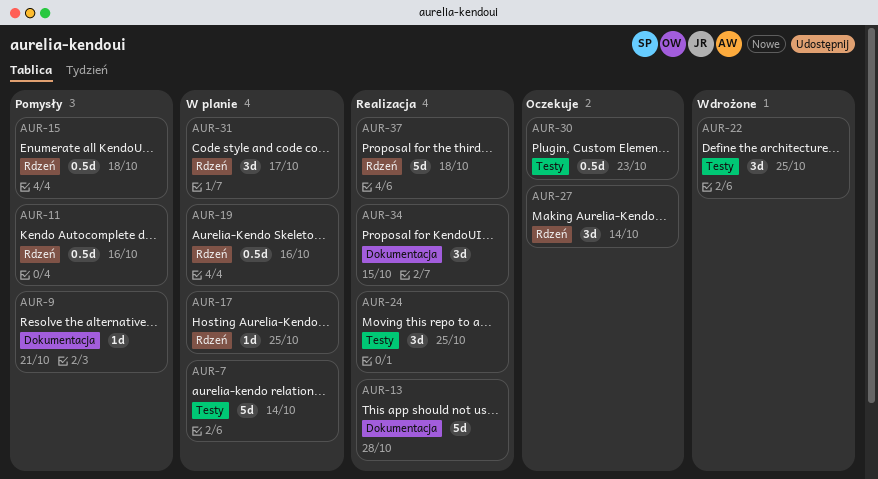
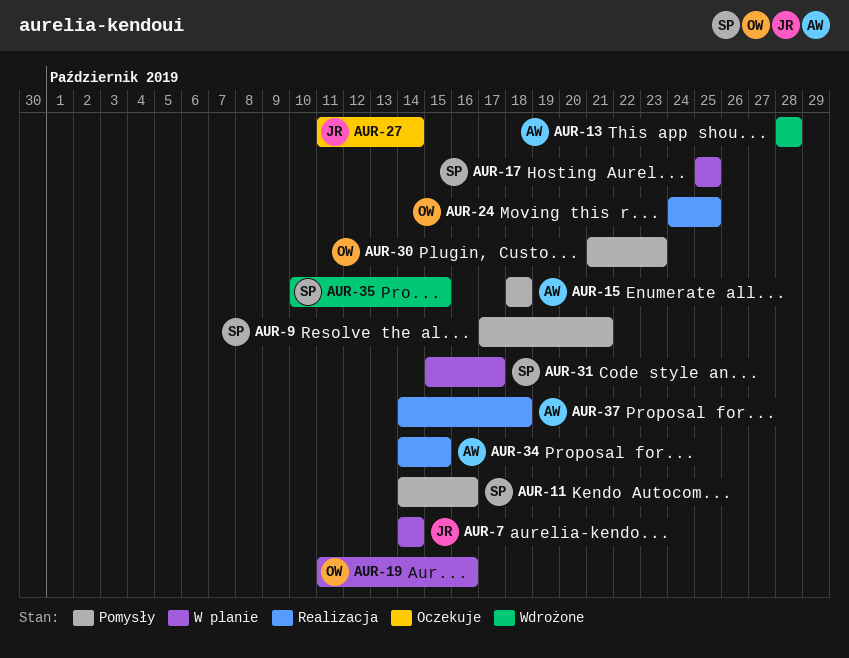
AUR-13, status: Realizacja -> Wdrożone
AUR-22: present -> none
AUR-30, status: Oczekuje -> Pomysły
AUR-35: none -> present

